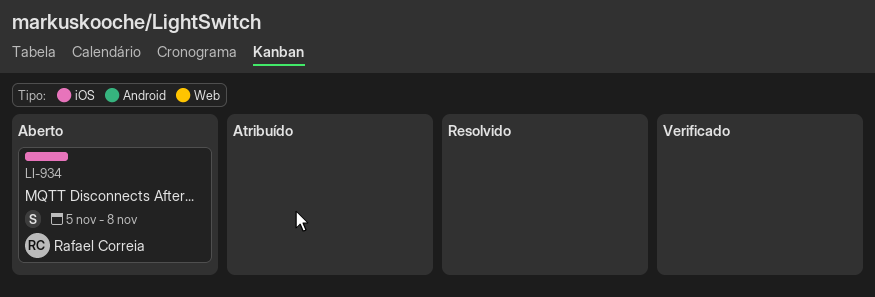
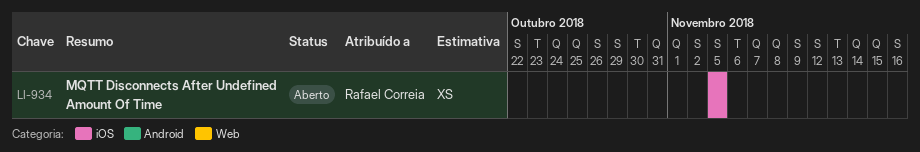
LI-934, estimate: S -> XS
LI-934, due: Nov 8 -> Nov 5

